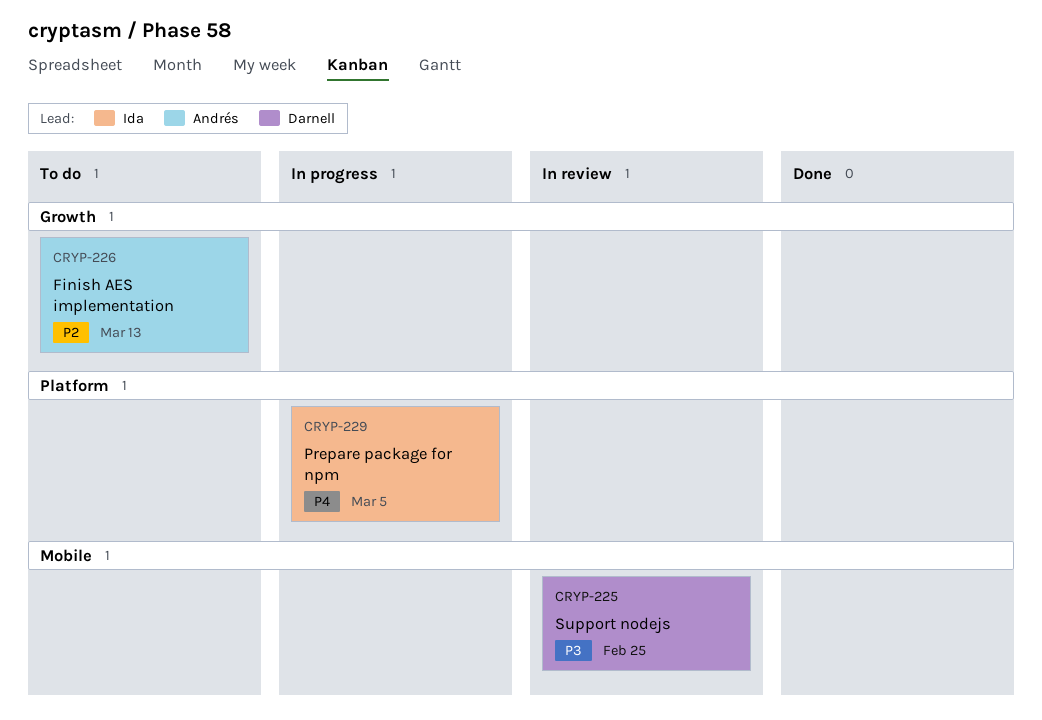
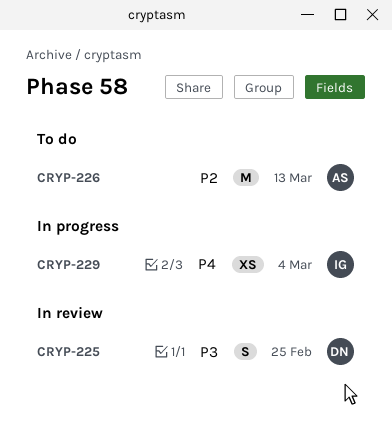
CRYP-229, due: Mar 5 -> Mar 4

